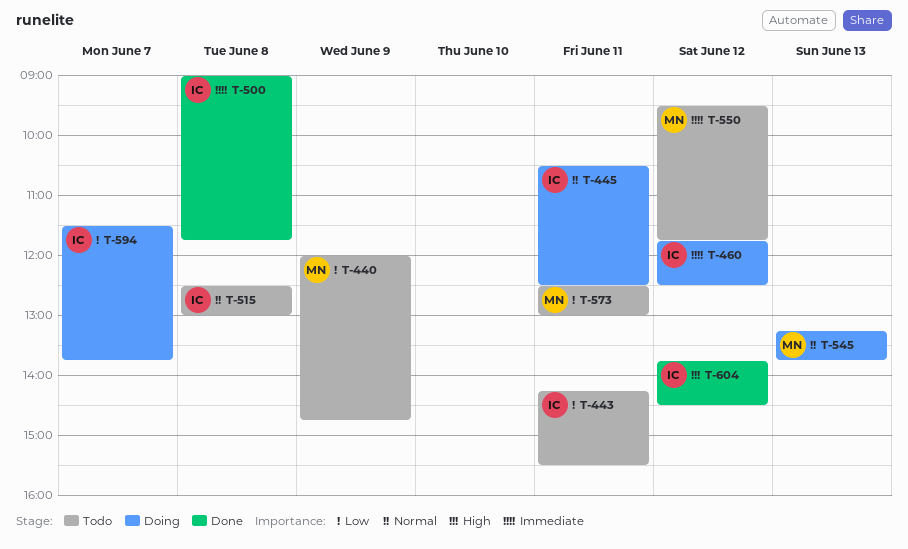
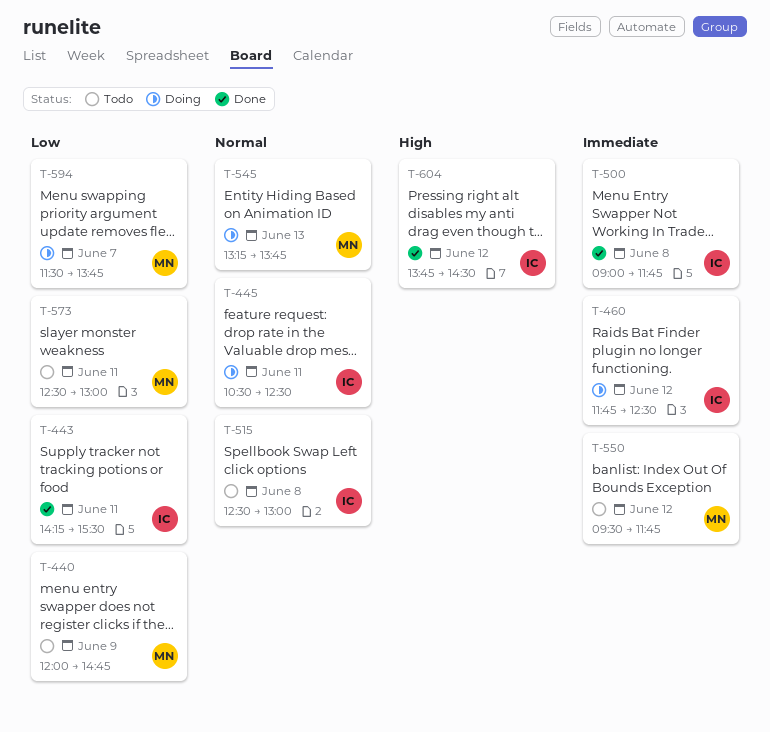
T-443, status: Todo -> Done
T-594, owner: IC -> MN

